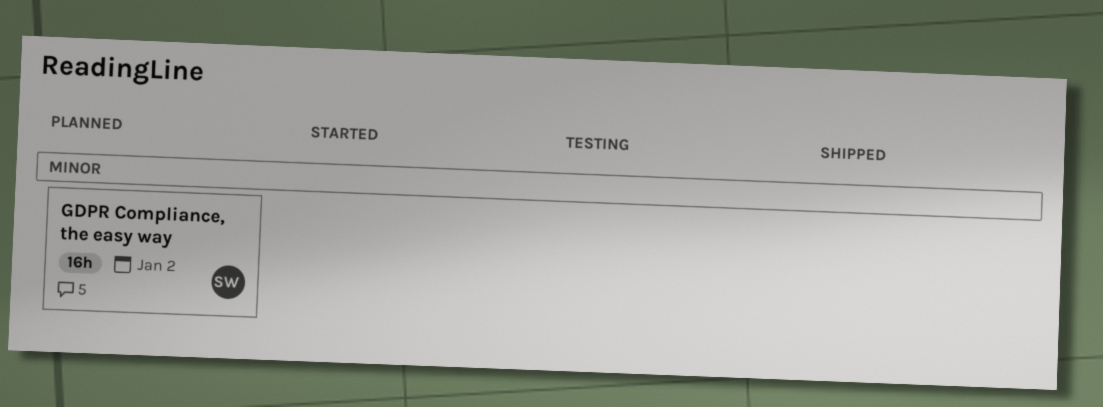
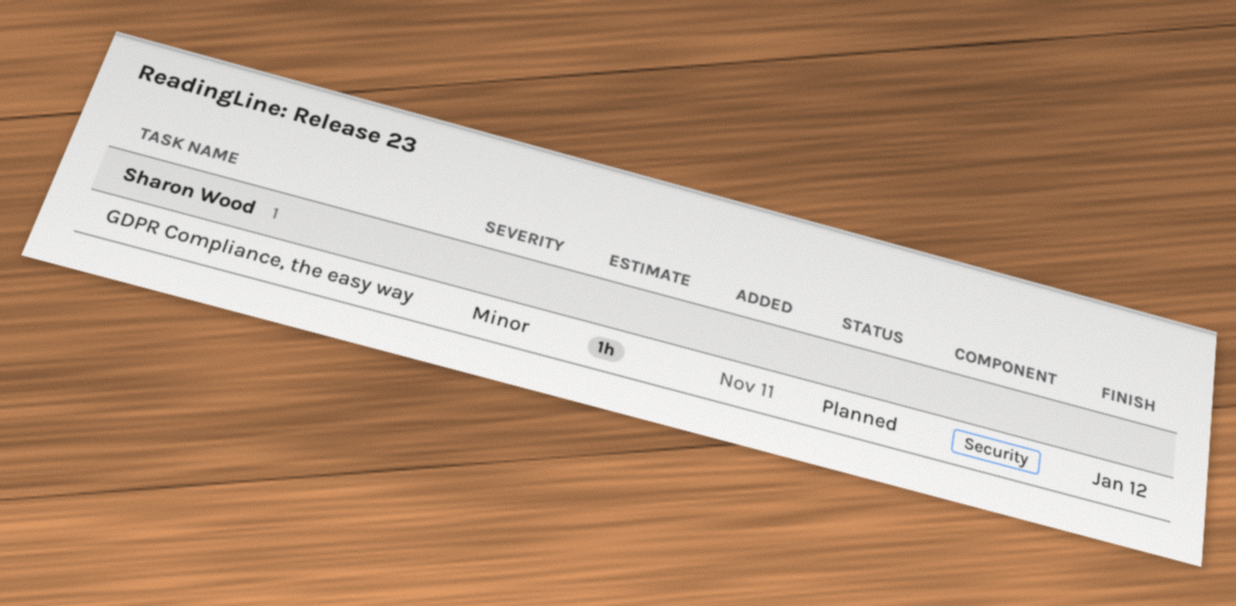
GDPR Compliance, the easy way, estimate: 16h -> 1h
GDPR Compliance, the easy way, due: Jan 2 -> Jan 12

